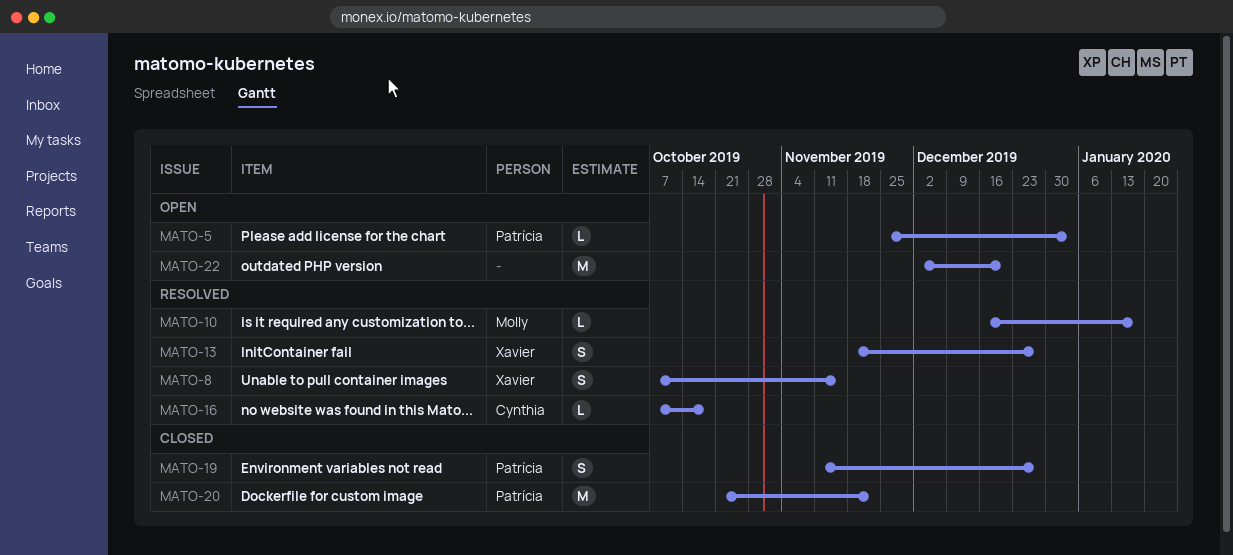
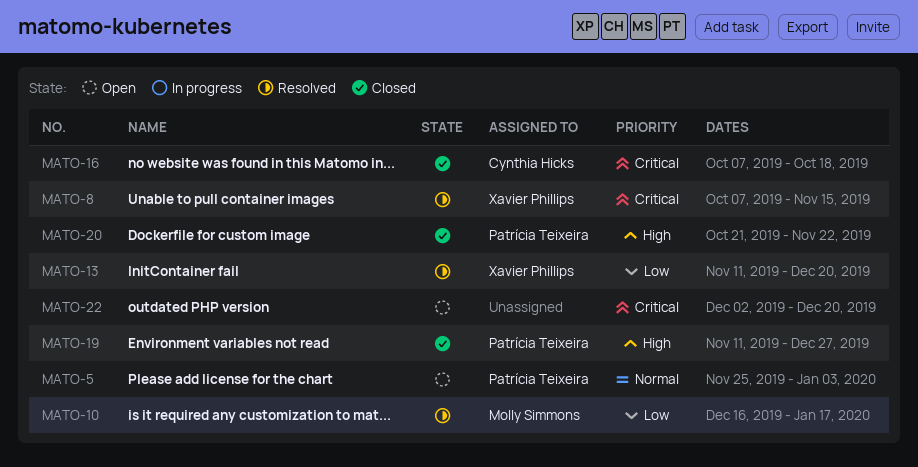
MATO-13, start: Nov 18 -> Nov 11
MATO-13, due: Dec 27 -> Dec 20
MATO-16, status: Resolved -> Closed

